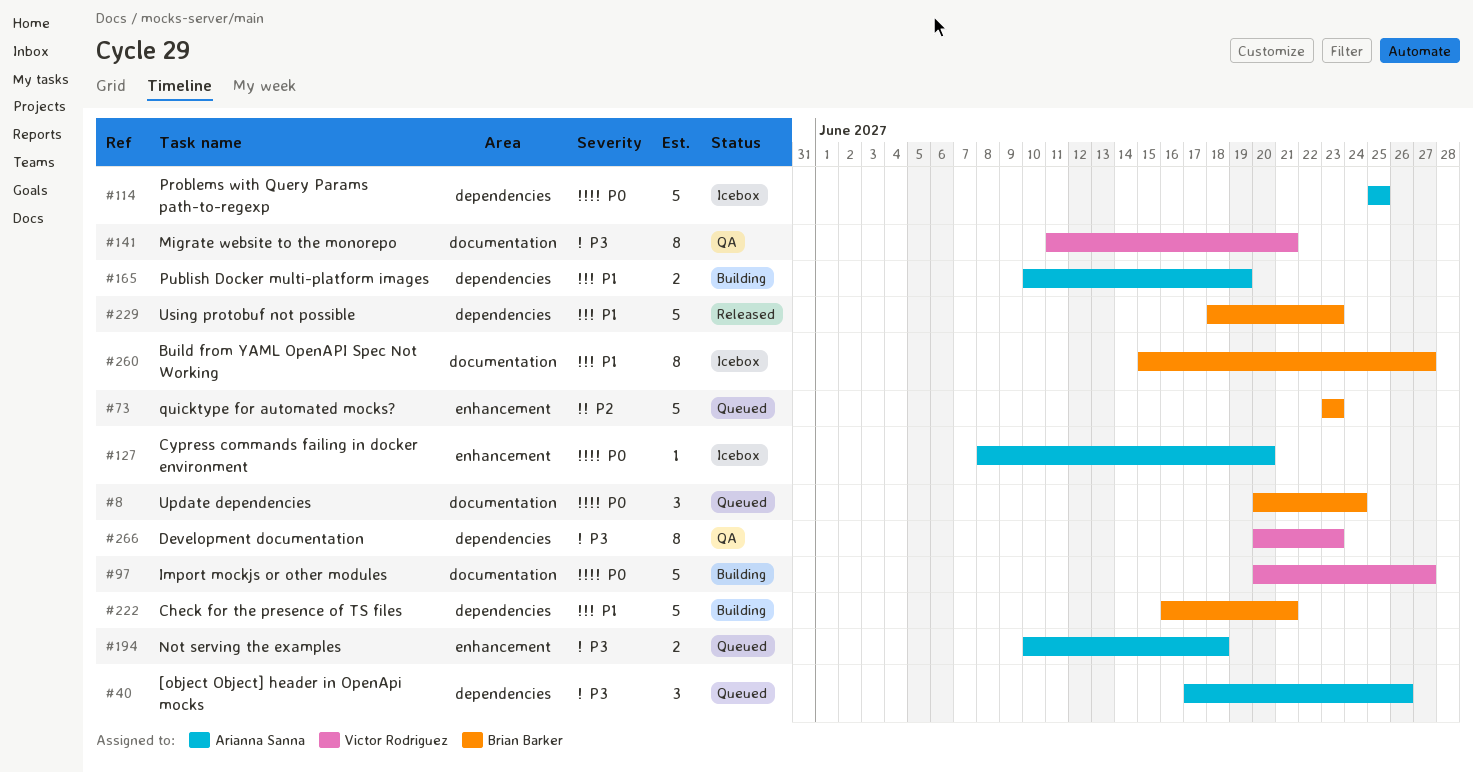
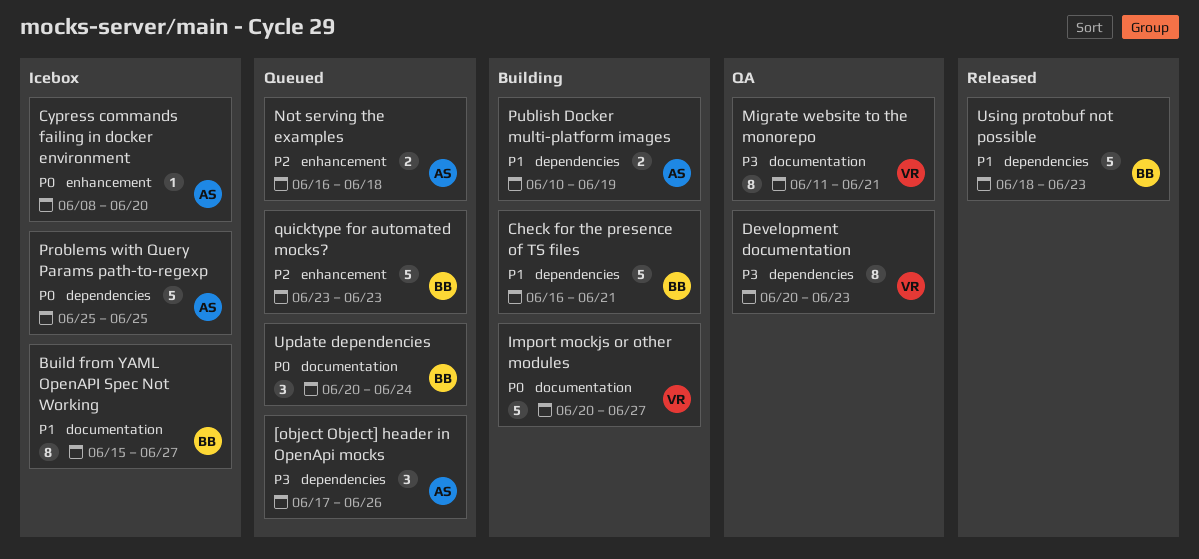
Not serving the examples, priority: P3 -> P2
Not serving the examples, start: Jun 10 -> Jun 16

